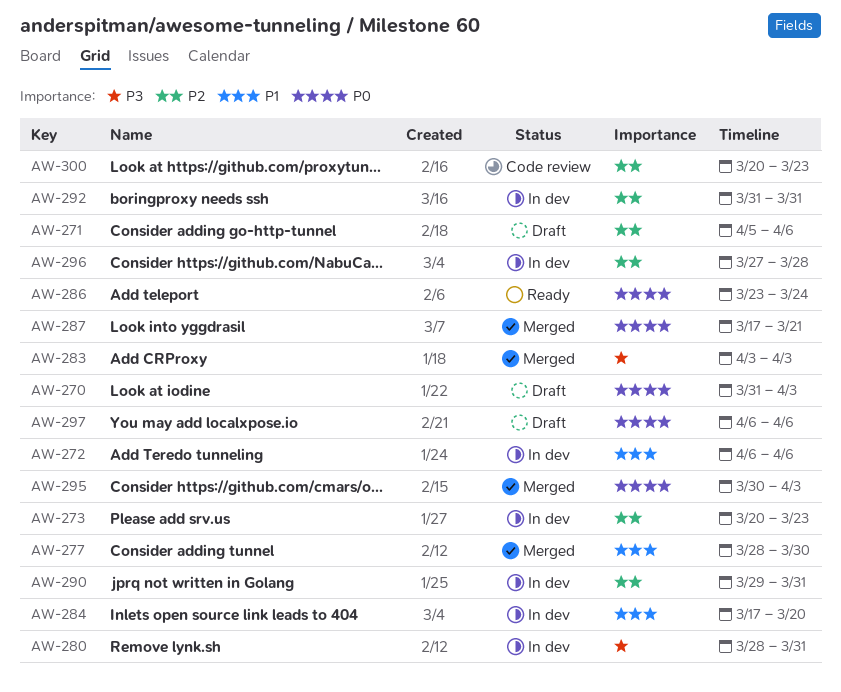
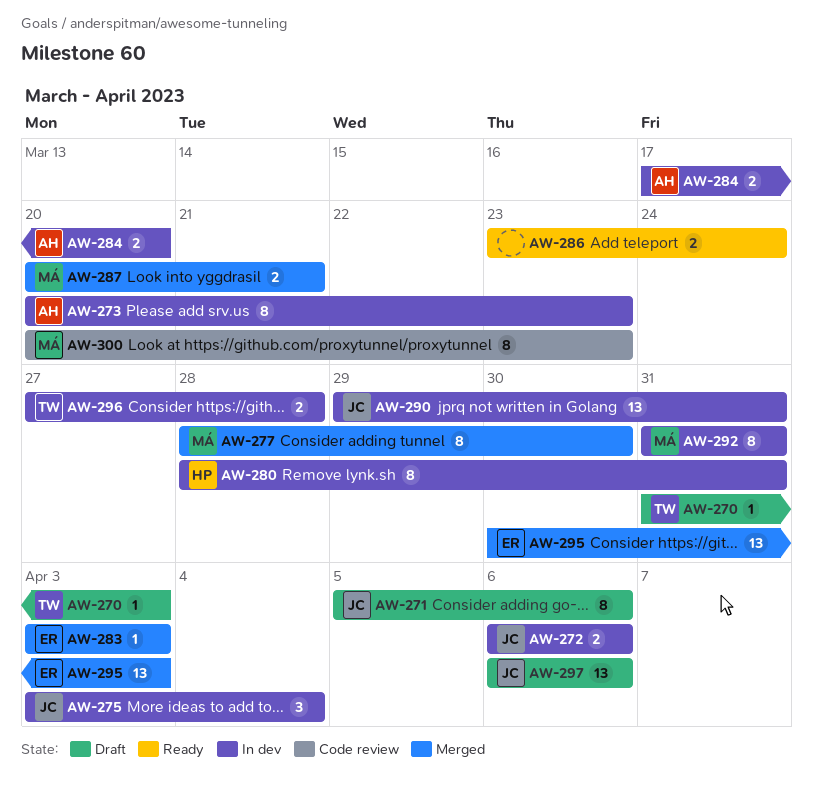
AW-275: none -> present
AW-287, start: Mar 17 -> Mar 20

